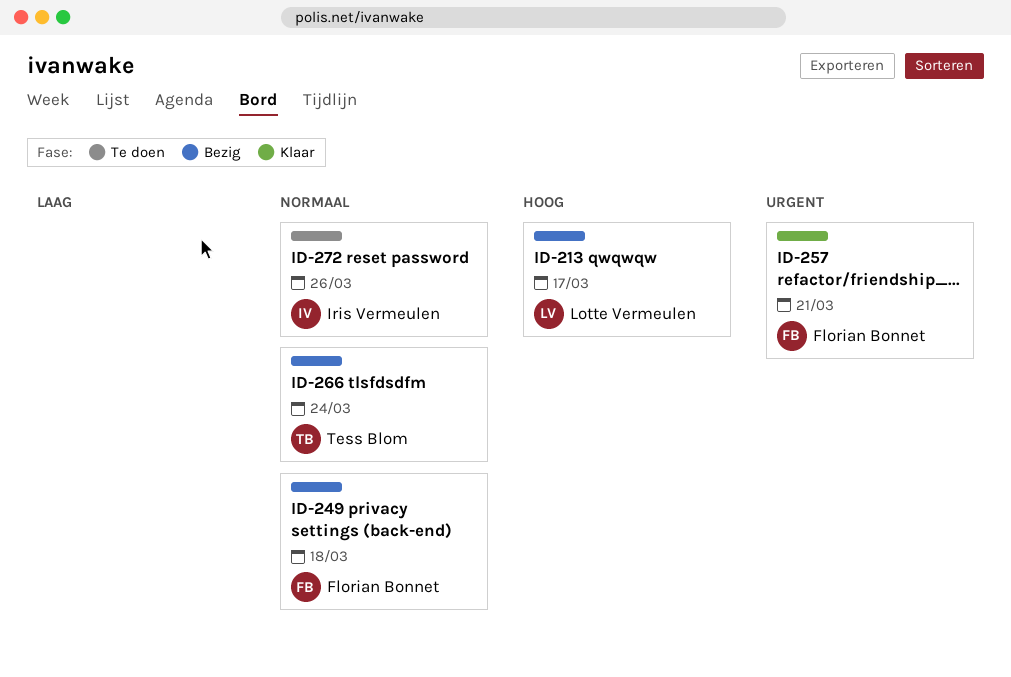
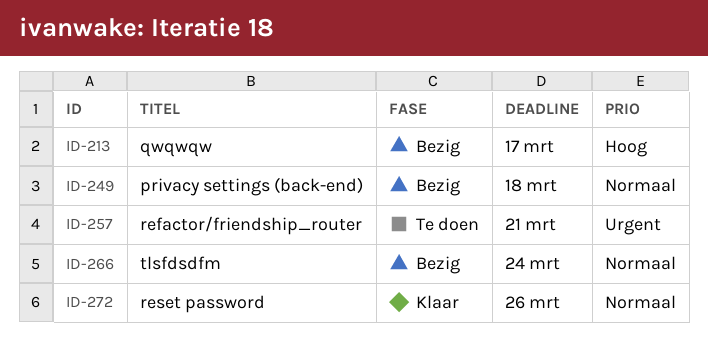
ID-257, status: Klaar -> Te doen
ID-272, status: Te doen -> Klaar

